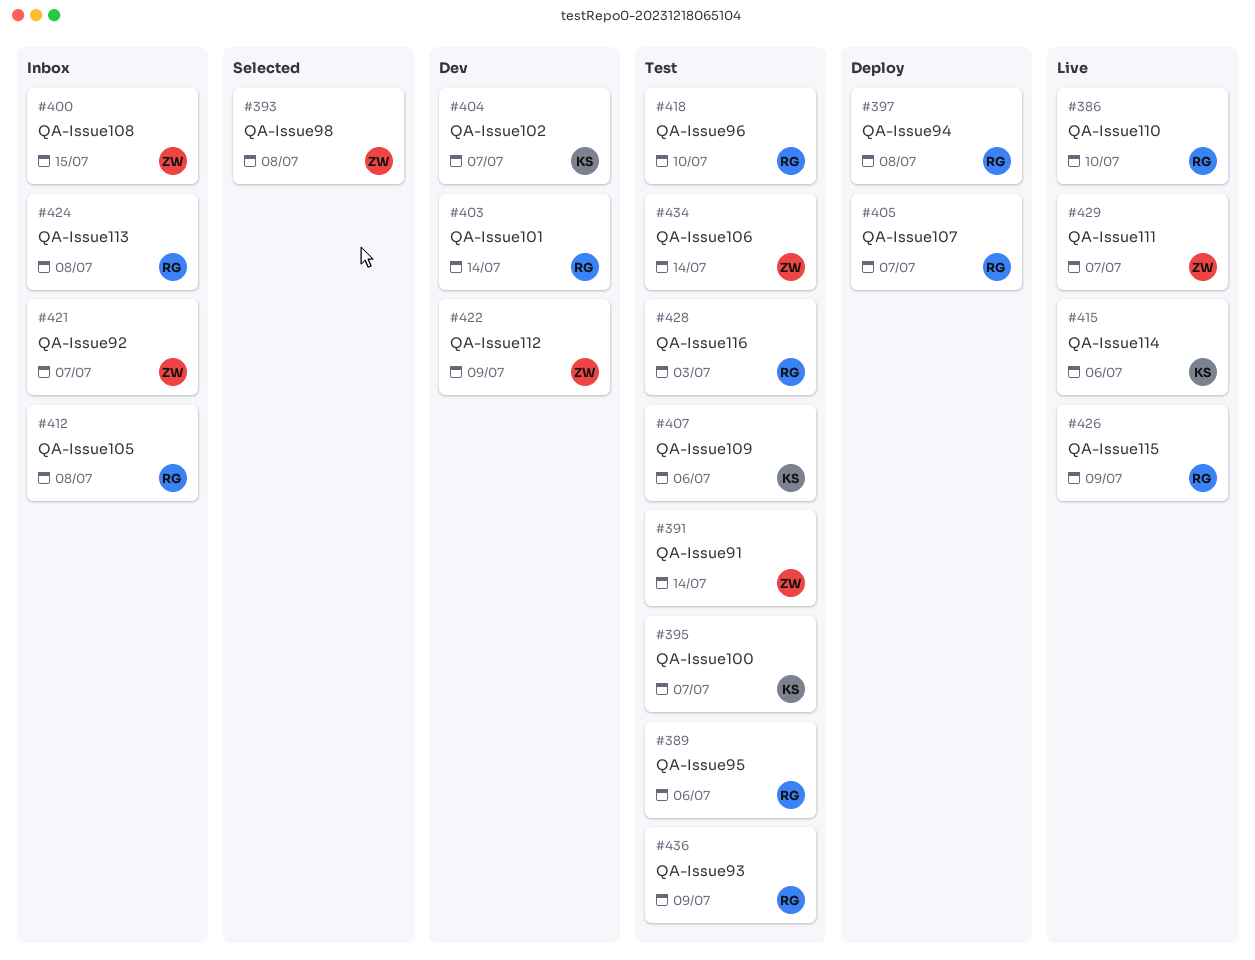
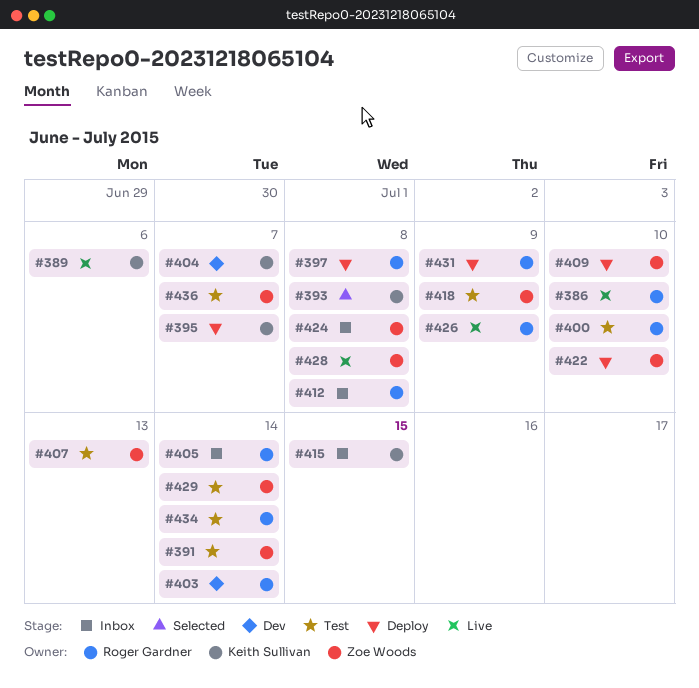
#389, status: Test -> Live
#389, owner: Roger Gardner -> Keith Sullivan
#393, owner: Zoe Woods -> Keith Sullivan
#395, status: Test -> Deploy
#400, status: Inbox -> Test
#400, owner: Zoe Woods -> Roger Gardner
#400, due: Jul 15 -> Jul 10
#405, status: Deploy -> Inbox
#405, due: Jul 7 -> Jul 14
#407, owner: Keith Sullivan -> Zoe Woods
#407, due: Jul 6 -> Jul 13
#409: none -> present
#415, status: Live -> Inbox
#415, due: Jul 6 -> Jul 15
#418, owner: Roger Gardner -> Zoe Woods
#418, due: Jul 10 -> Jul 9
#421: present -> none
#422, status: Dev -> Deploy
#422, due: Jul 9 -> Jul 10
#424, owner: Roger Gardner -> Zoe Woods
#428, status: Test -> Live
#428, owner: Roger Gardner -> Zoe Woods
#428, due: Jul 3 -> Jul 8
#429, status: Live -> Test
#429, due: Jul 7 -> Jul 14
#431: none -> present
#434, owner: Zoe Woods -> Roger Gardner
#436, owner: Roger Gardner -> Zoe Woods
#436, due: Jul 9 -> Jul 7

